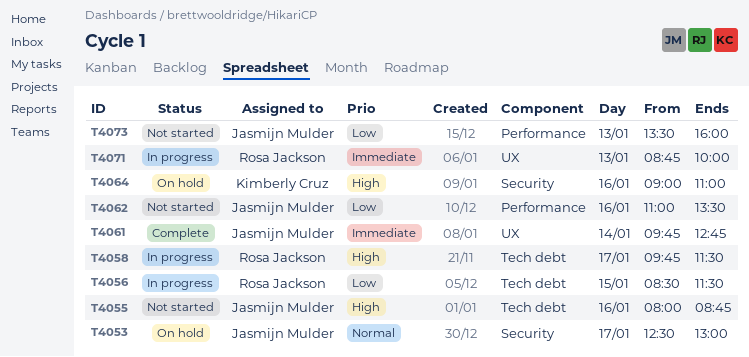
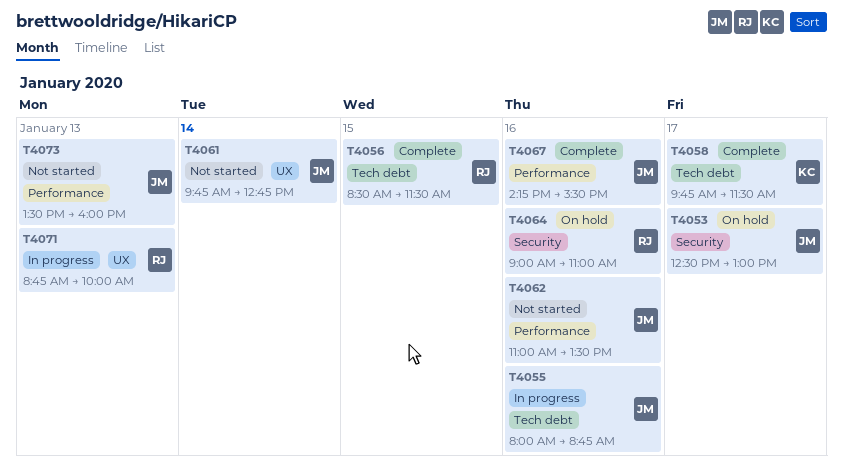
T4055, status: Not started -> In progress
T4056, status: In progress -> Complete
T4058, status: In progress -> Complete
T4058, owner: Rosa Jackson -> Kimberly Cruz
T4061, status: Complete -> Not started
T4064, owner: Kimberly Cruz -> Rosa Jackson
T4067: none -> present

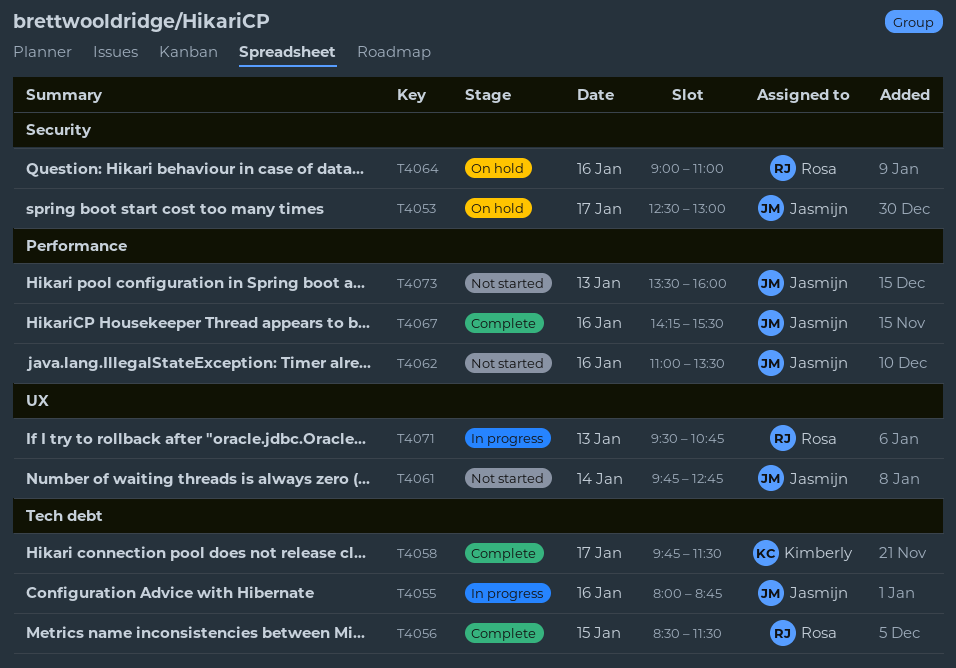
T4071, begins: 08:45 -> 09:30
T4071, ends: 10:00 -> 10:45

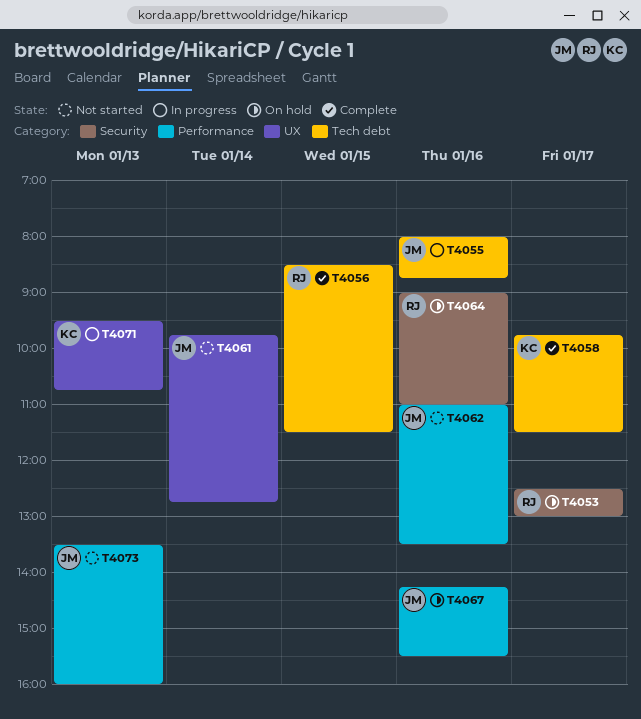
T4053, owner: Jasmijn -> Rosa
T4067, status: Complete -> On hold
T4071, owner: Rosa -> Kimberly

